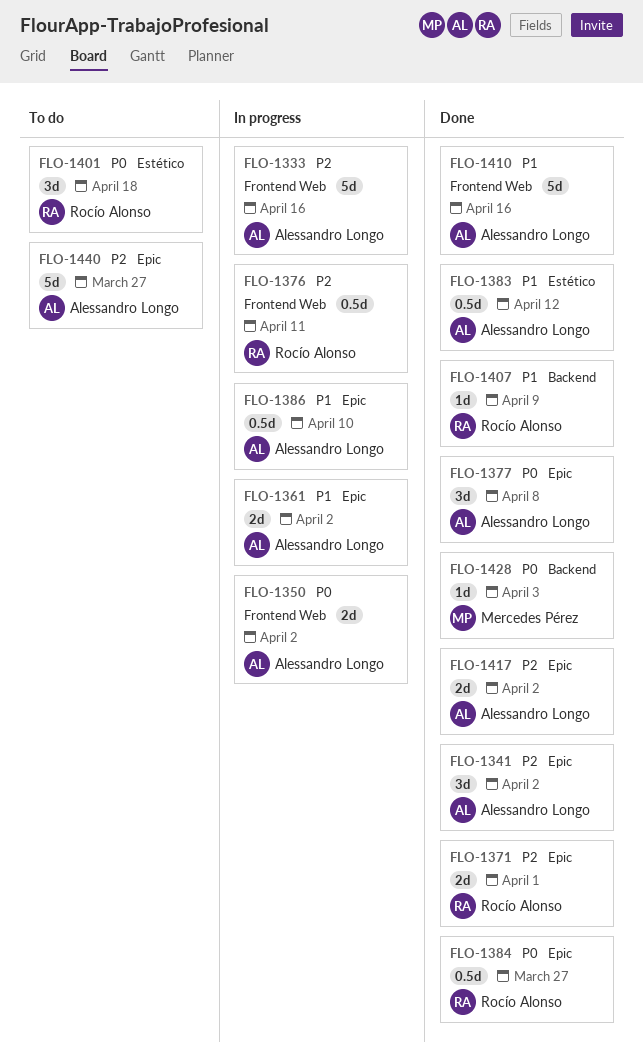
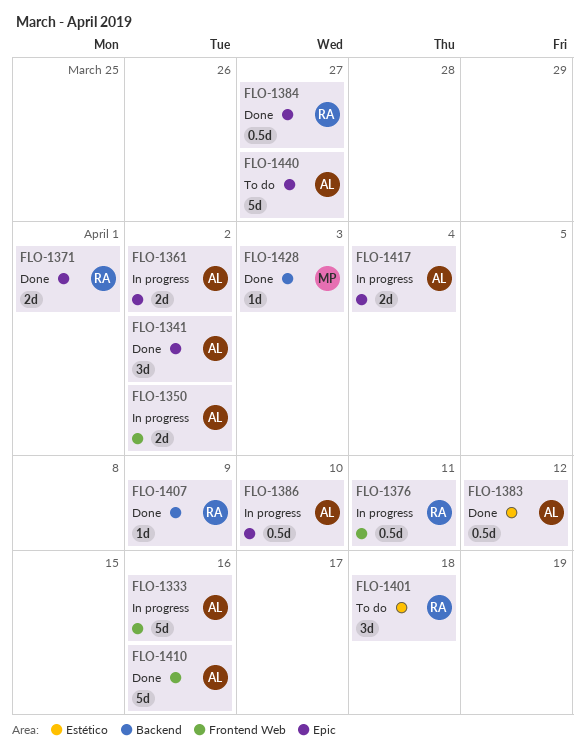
FLO-1377: present -> none
FLO-1417, status: Done -> In progress
FLO-1417, due: Apr 2 -> Apr 4

